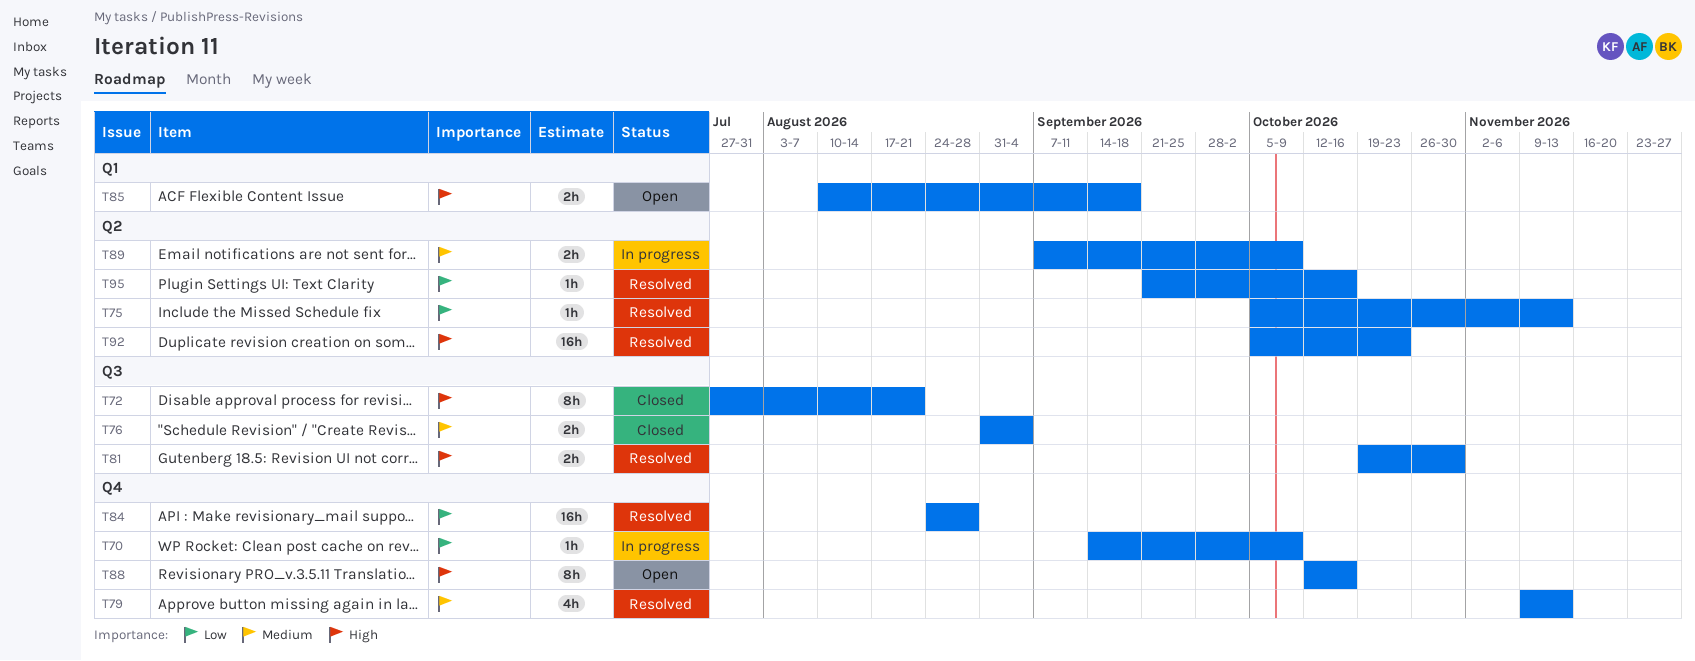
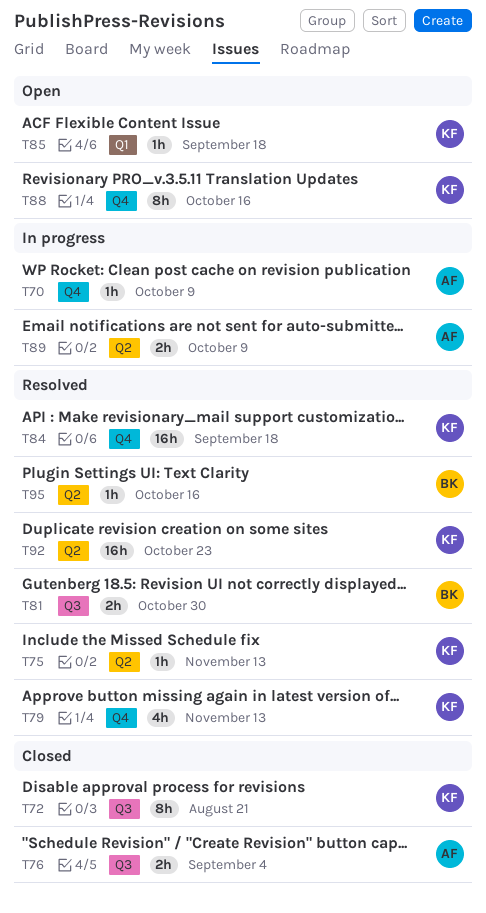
T84, due: Aug 28 -> Sep 18
T85, estimate: 2h -> 1h

